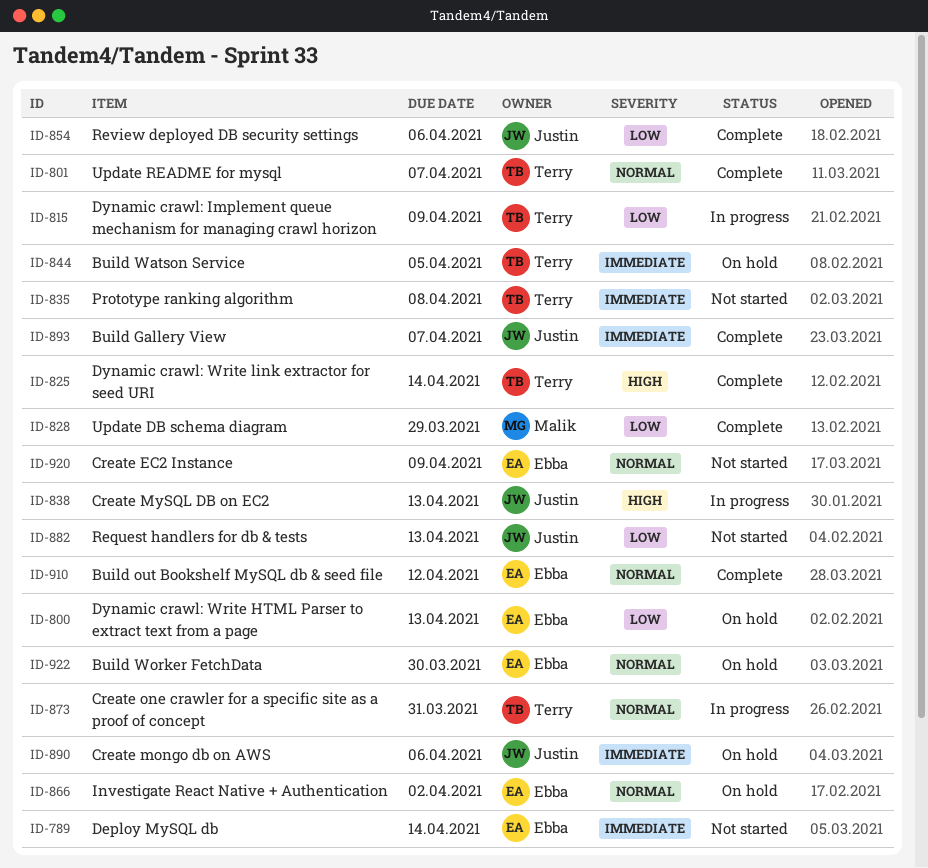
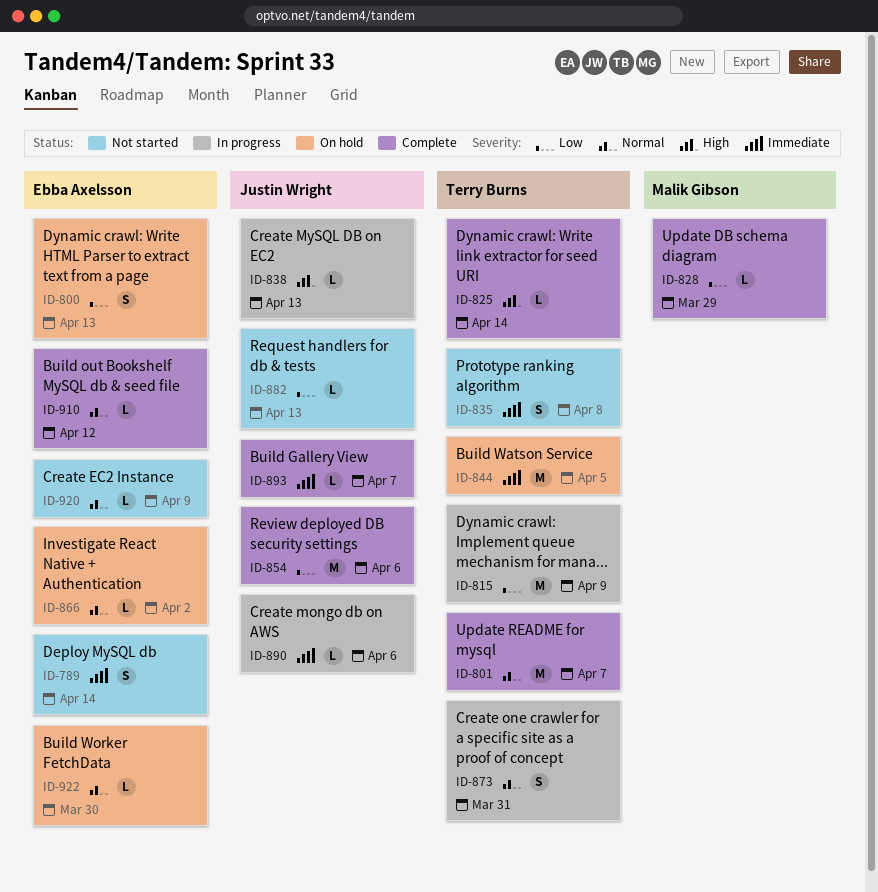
ID-890, status: On hold -> In progress

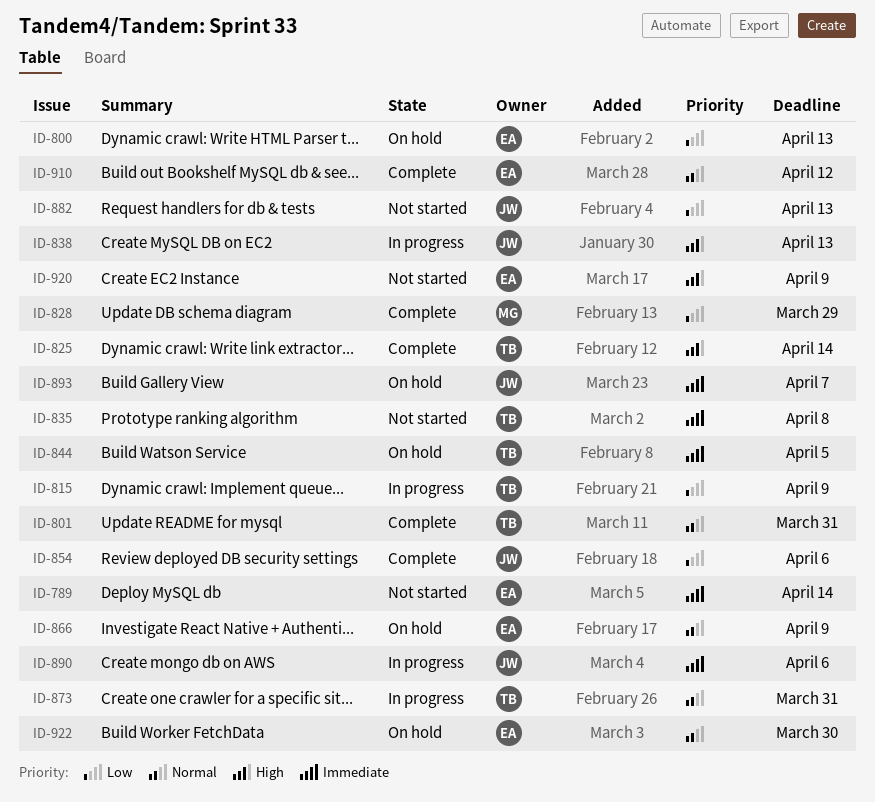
ID-801, due: Apr 7 -> Mar 31
ID-866, due: Apr 2 -> Apr 9
ID-893, status: Complete -> On hold
ID-920, priority: Normal -> High

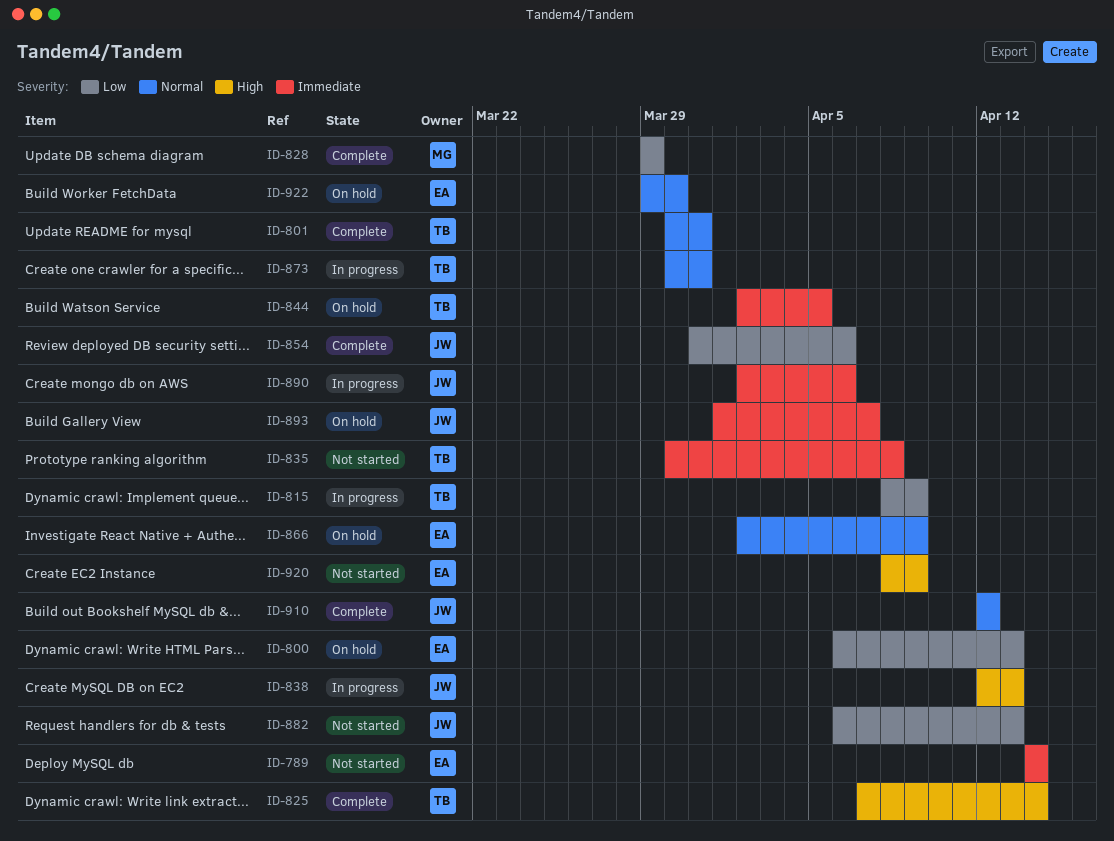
ID-910, owner: EA -> JW

